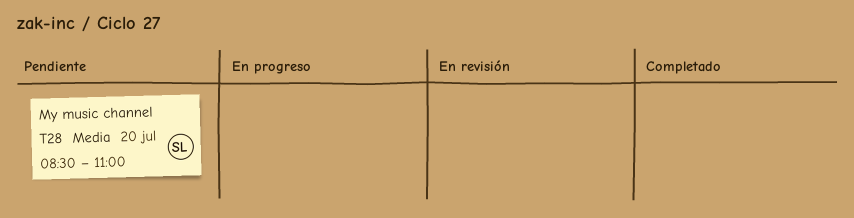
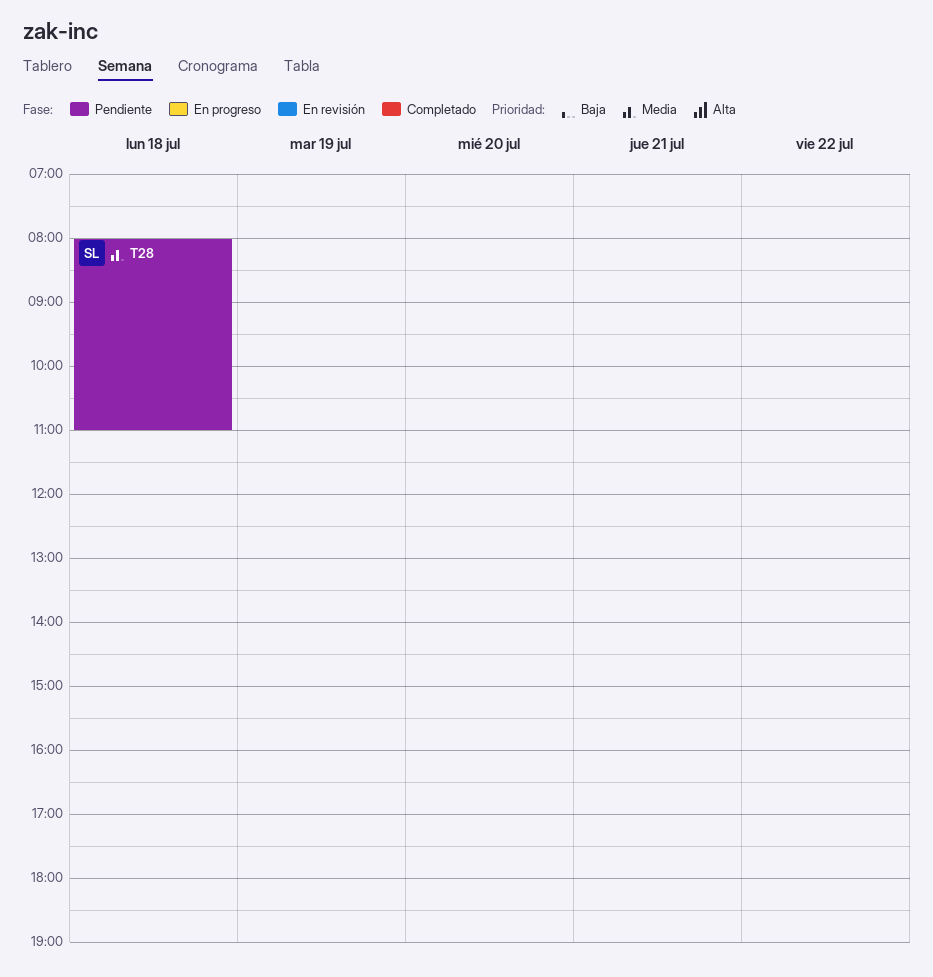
T28, day: Jul 20 -> Jul 18
T28, begins: 08:30 -> 08:00

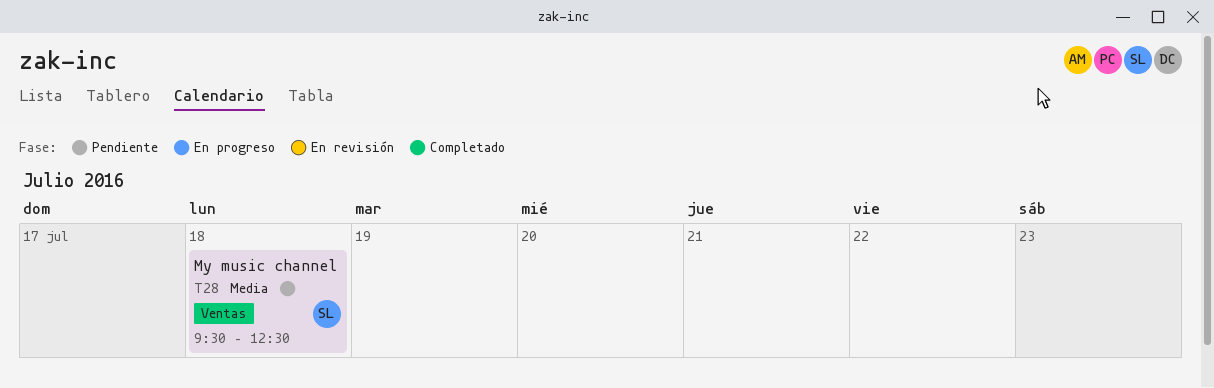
T28, begins: 08:00 -> 09:30
T28, ends: 11:00 -> 12:30

